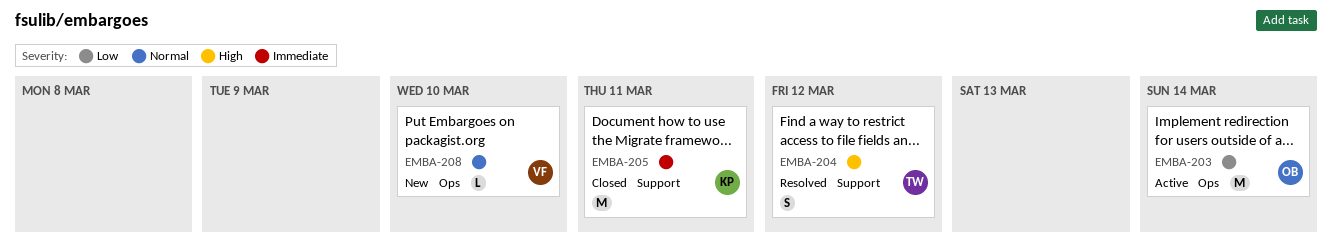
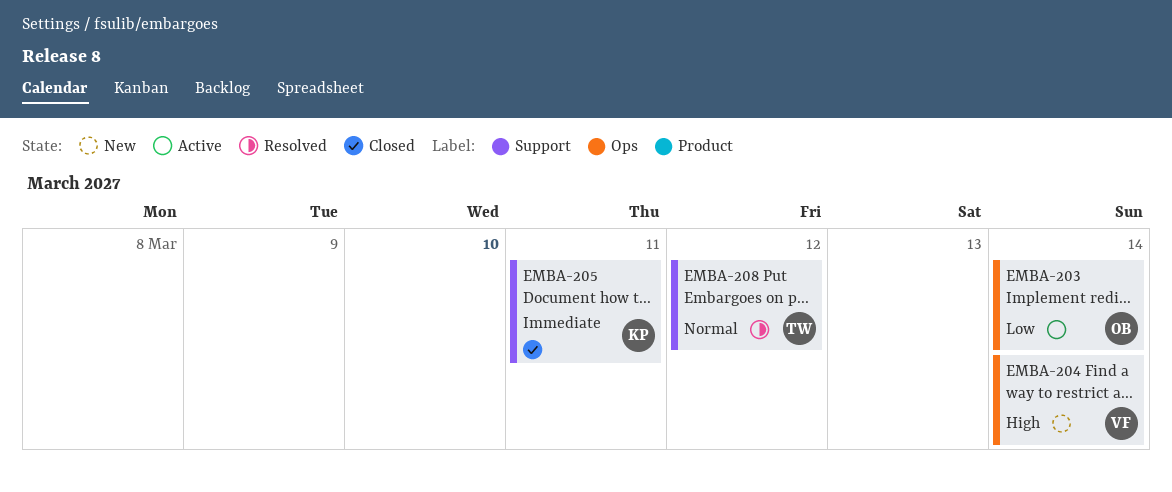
EMBA-204, status: Resolved -> New
EMBA-204, owner: TW -> VF
EMBA-204, label: Support -> Ops
EMBA-204, due: Mar 12 -> Mar 14
EMBA-208, status: New -> Resolved
EMBA-208, owner: VF -> TW
EMBA-208, label: Ops -> Support
EMBA-208, due: Mar 10 -> Mar 12

